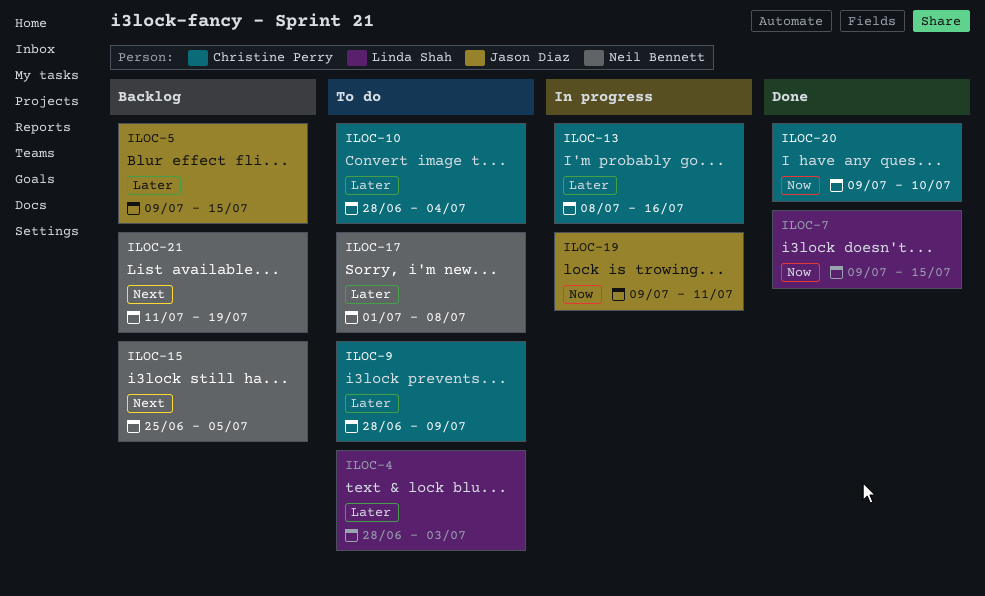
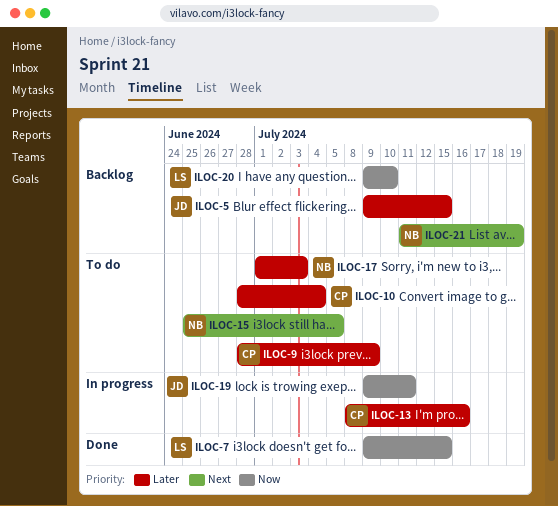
ILOC-4: present -> none
ILOC-15, status: Backlog -> To do
ILOC-17, due: Jul 8 -> Jul 3
ILOC-20, status: Done -> Backlog
ILOC-20, owner: Christine Perry -> Linda Shah

